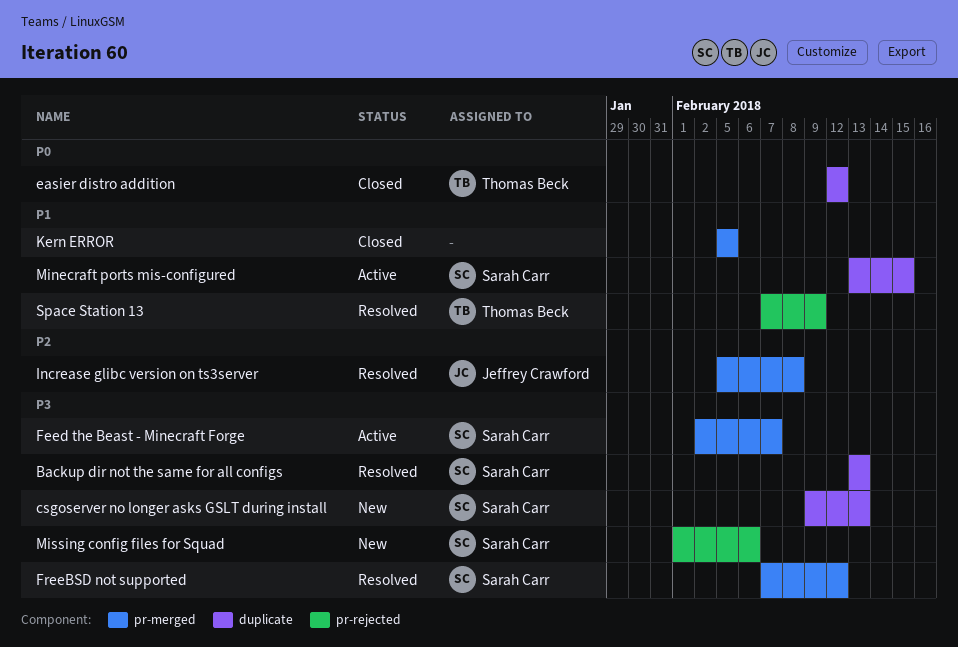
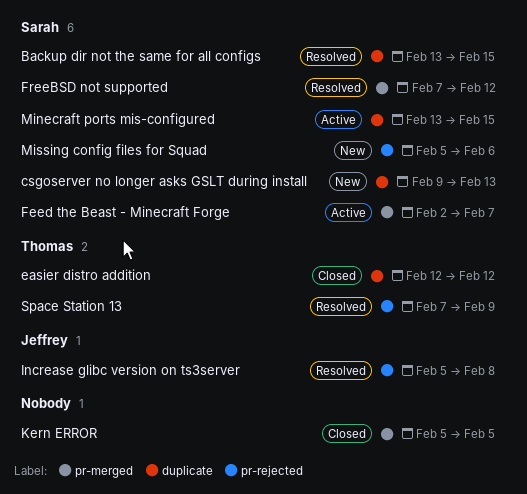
Backup dir not the same for all configs, due: Feb 13 -> Feb 15
Increase glibc version on ts3server, label: pr-merged -> pr-rejected
Missing config files for Squad, start: Feb 1 -> Feb 5

